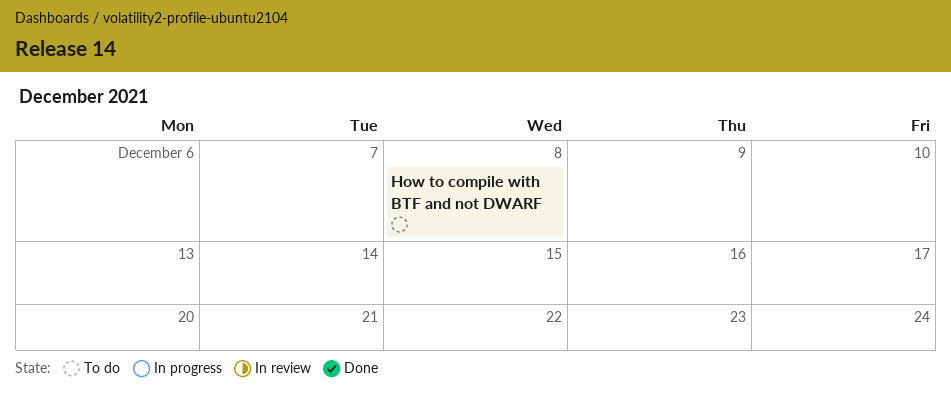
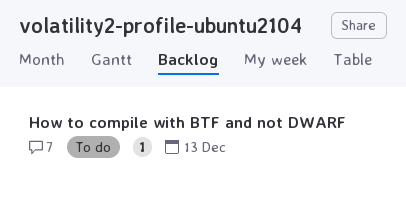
How to compile with BTF and not DWARF, due: Dec 8 -> Dec 13

